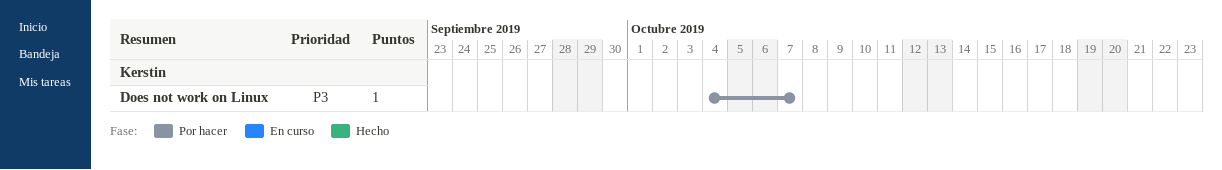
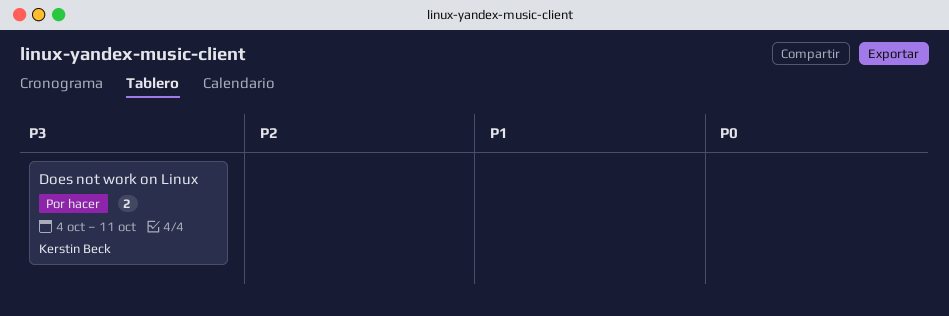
Does not work on Linux, estimate: 1 -> 2
Does not work on Linux, due: Oct 7 -> Oct 11

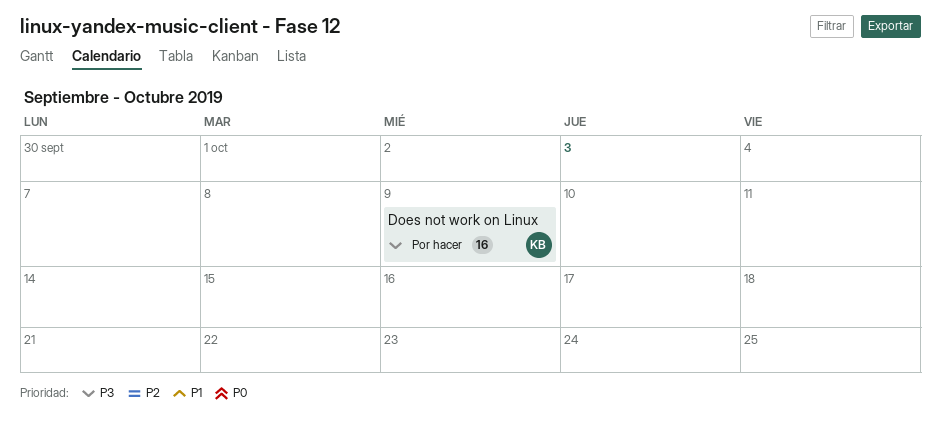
Does not work on Linux, estimate: 2 -> 16
Does not work on Linux, due: Oct 11 -> Oct 9

